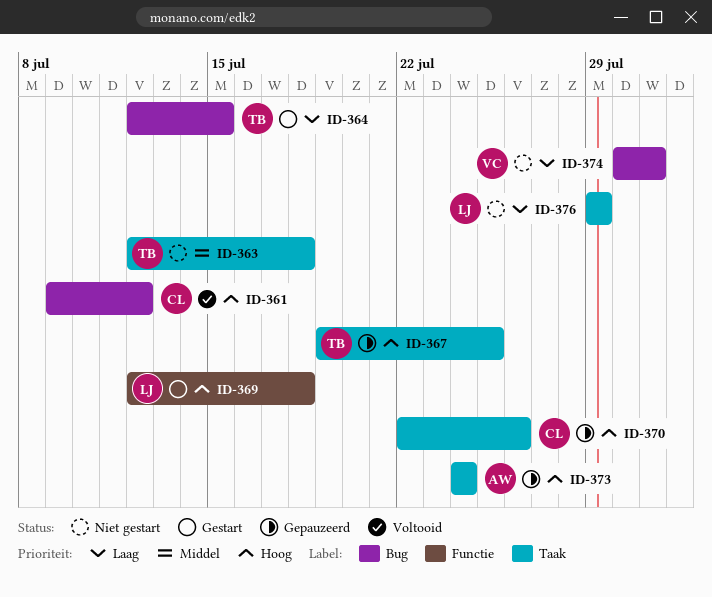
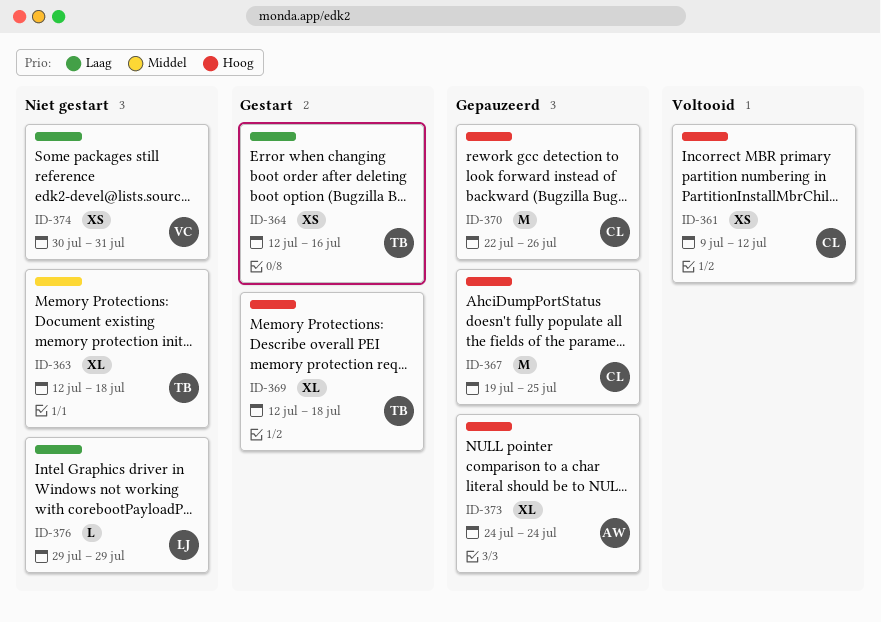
ID-364, due: Jul 15 -> Jul 16
ID-367, owner: TB -> CL
ID-369, owner: LJ -> TB

